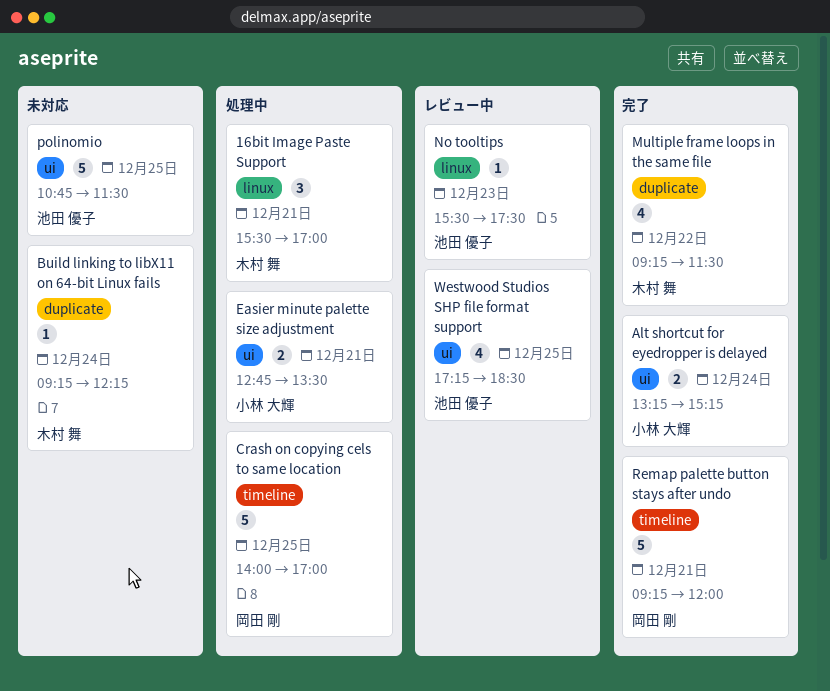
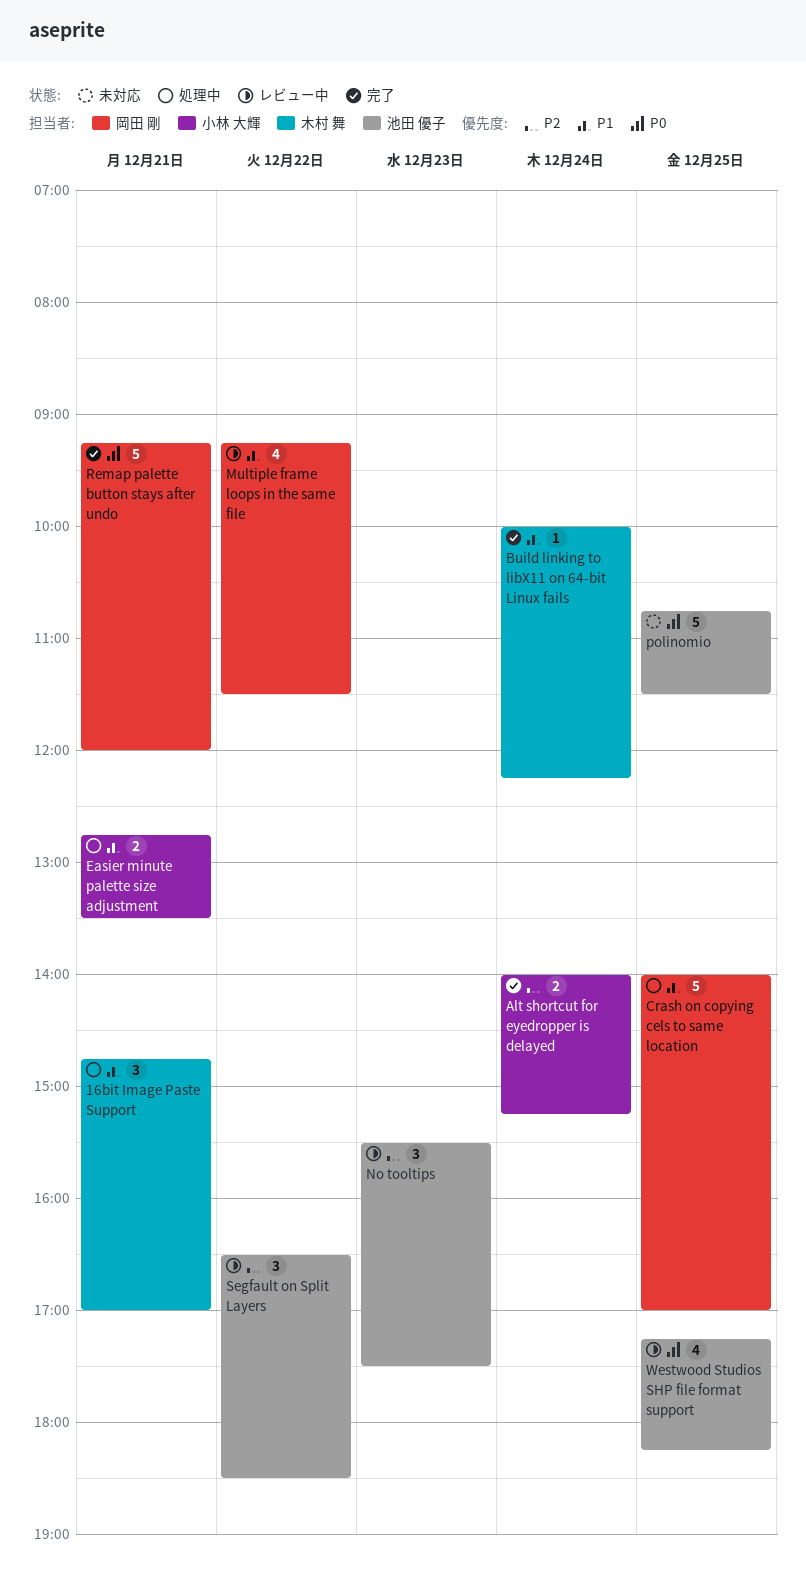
16bit Image Paste Support, begins: 15:30 -> 14:45
Alt shortcut for eyedropper is delayed, begins: 13:15 -> 14:00
Build linking to libX11 on 64-bit Linux fails, status: 未対応 -> 完了
Build linking to libX11 on 64-bit Linux fails, begins: 09:15 -> 10:00
Multiple frame loops in the same file, status: 完了 -> レビュー中
Multiple frame loops in the same file, owner: 木村 舞 -> 岡田 剛
No tooltips, estimate: 1 -> 3
Segfault on Split Layers: none -> present
Westwood Studios SHP file format support, ends: 18:30 -> 18:15

